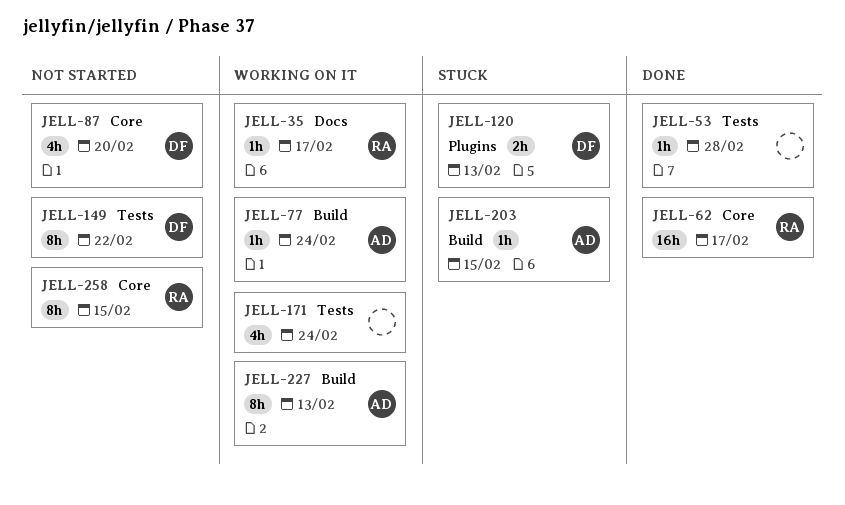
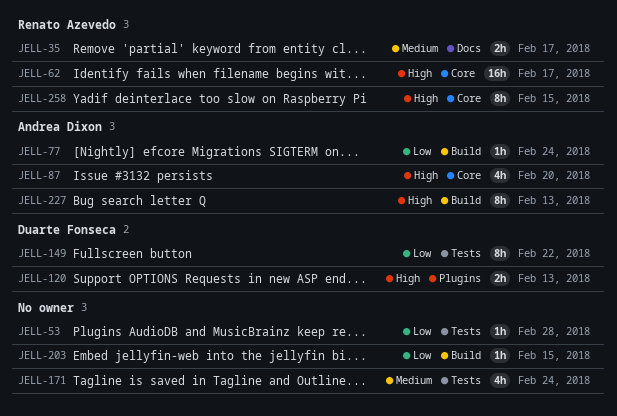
JELL-35, estimate: 1h -> 2h
JELL-87, owner: Duarte Fonseca -> Andrea Dixon
JELL-203, owner: Andrea Dixon -> none

